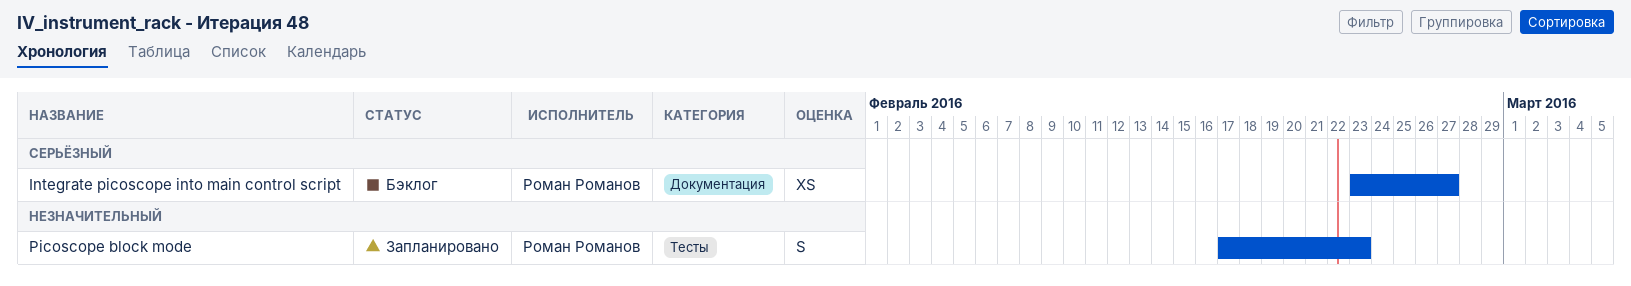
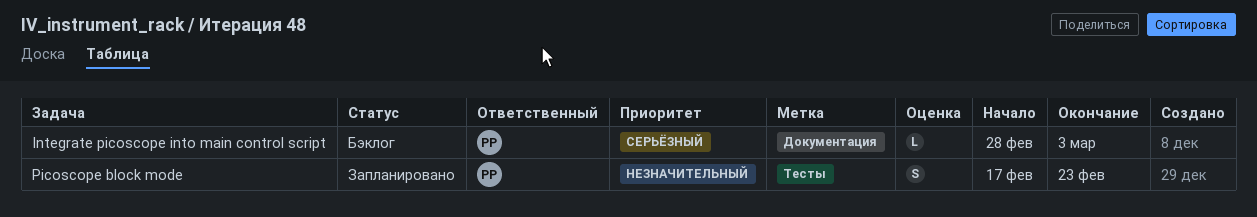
Integrate picoscope into main control script, estimate: XS -> L
Integrate picoscope into main control script, start: Feb 23 -> Feb 28
Integrate picoscope into main control script, due: Feb 27 -> Mar 3

